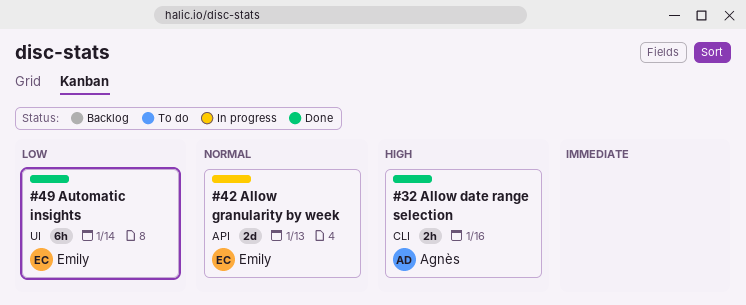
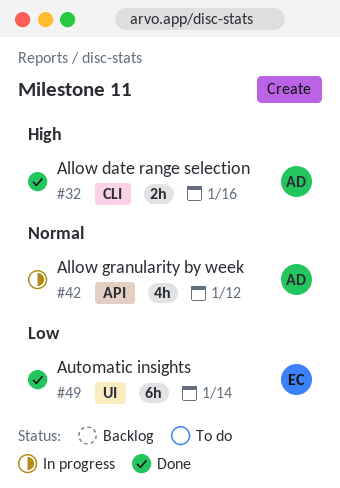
#42, owner: Emily -> Agnès
#42, estimate: 2d -> 4h
#42, due: Jan 13 -> Jan 12

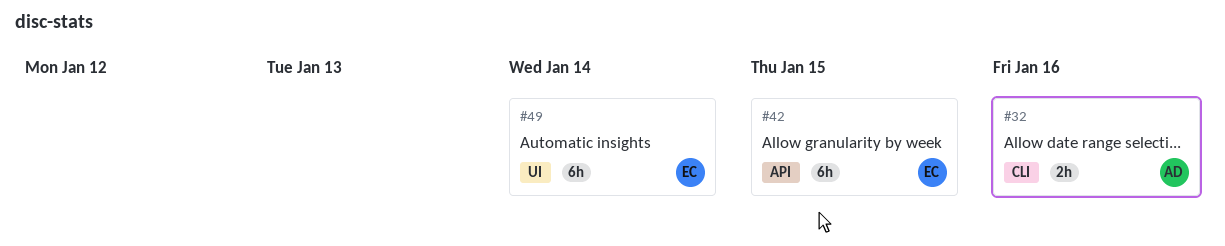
#42, owner: AD -> EC
#42, estimate: 4h -> 6h
#42, due: Jan 12 -> Jan 15

